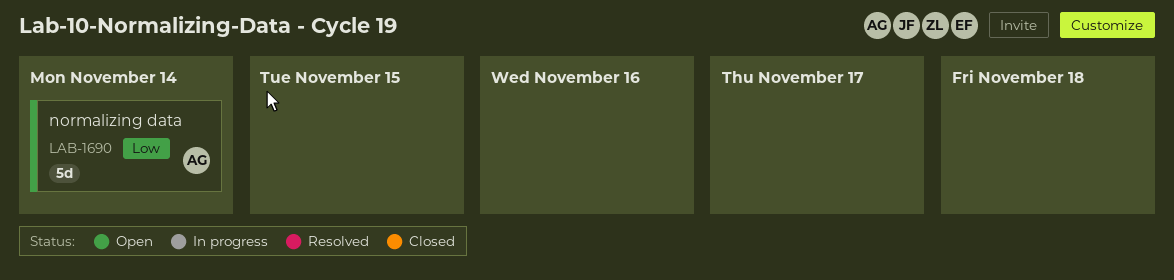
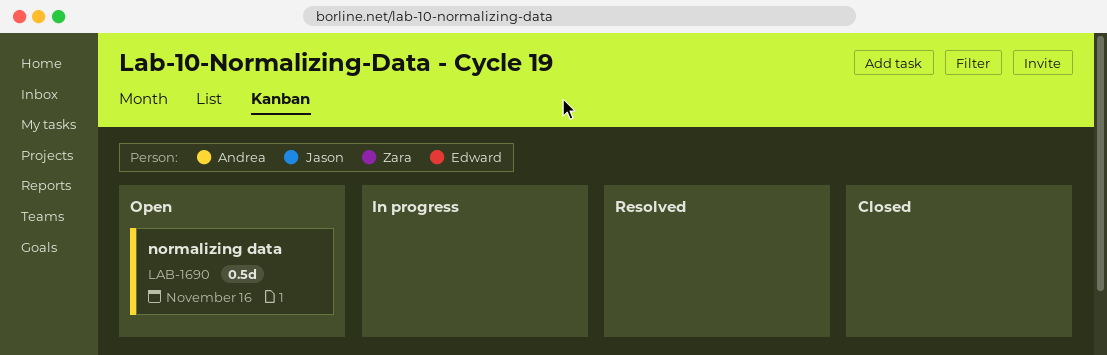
LAB-1690, estimate: 5d -> 0.5d
LAB-1690, due: Nov 14 -> Nov 16

